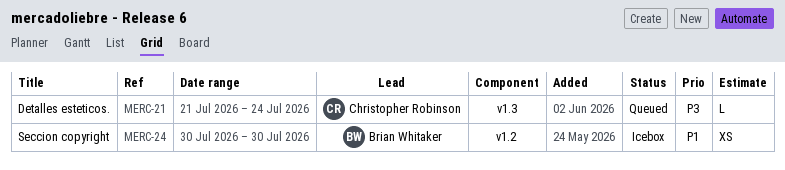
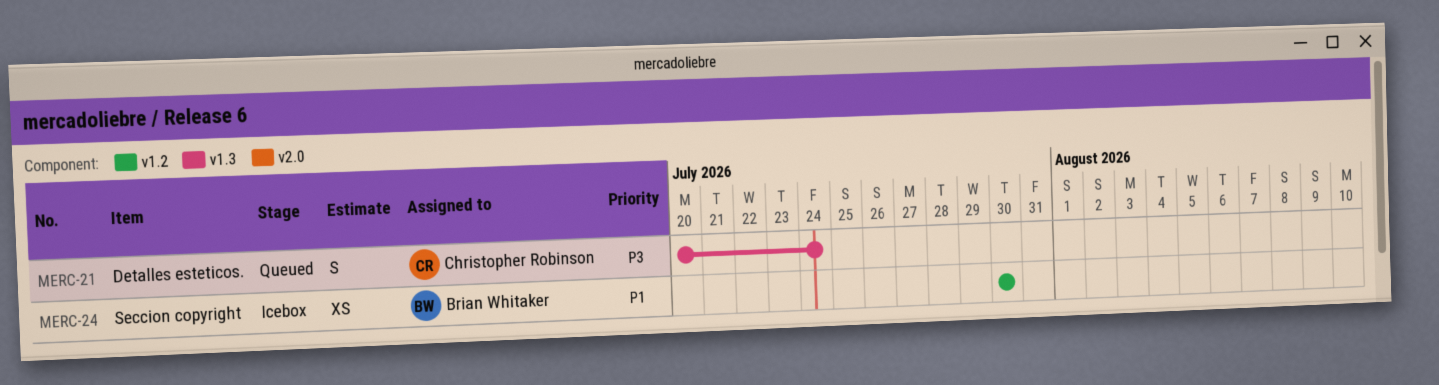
MERC-21, estimate: L -> S
MERC-21, start: Jul 21 -> Jul 20

